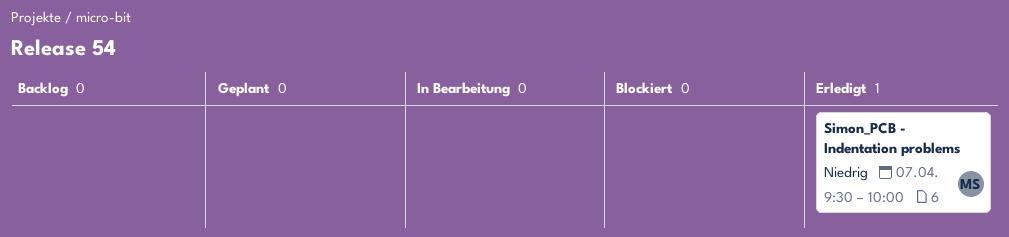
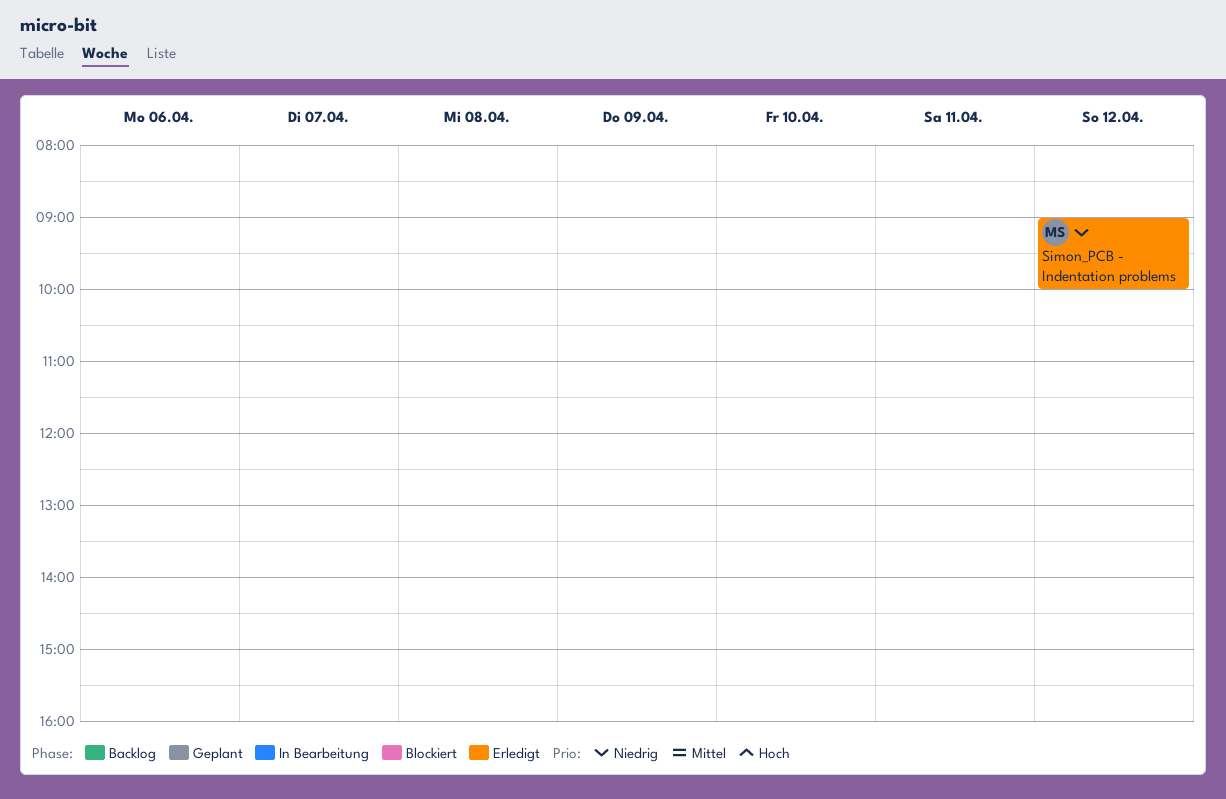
Simon_PCB - Indentation problems, day: Apr 7 -> Apr 12
Simon_PCB - Indentation problems, begins: 09:30 -> 09:00

